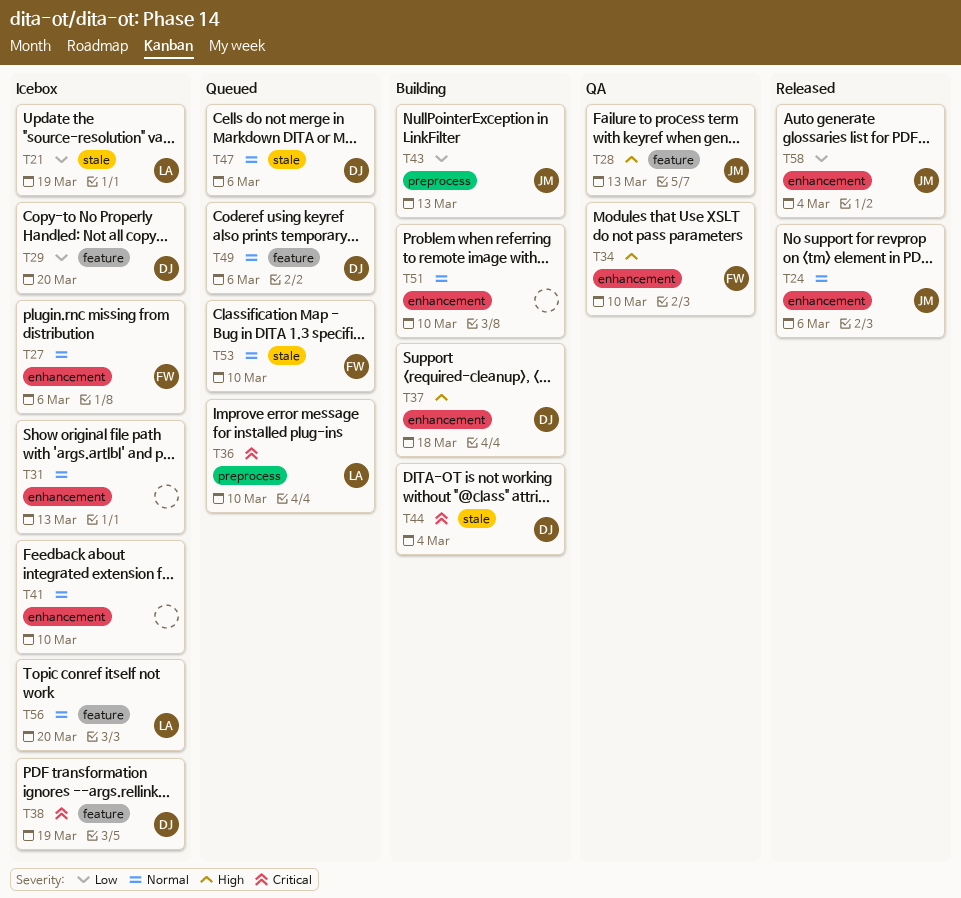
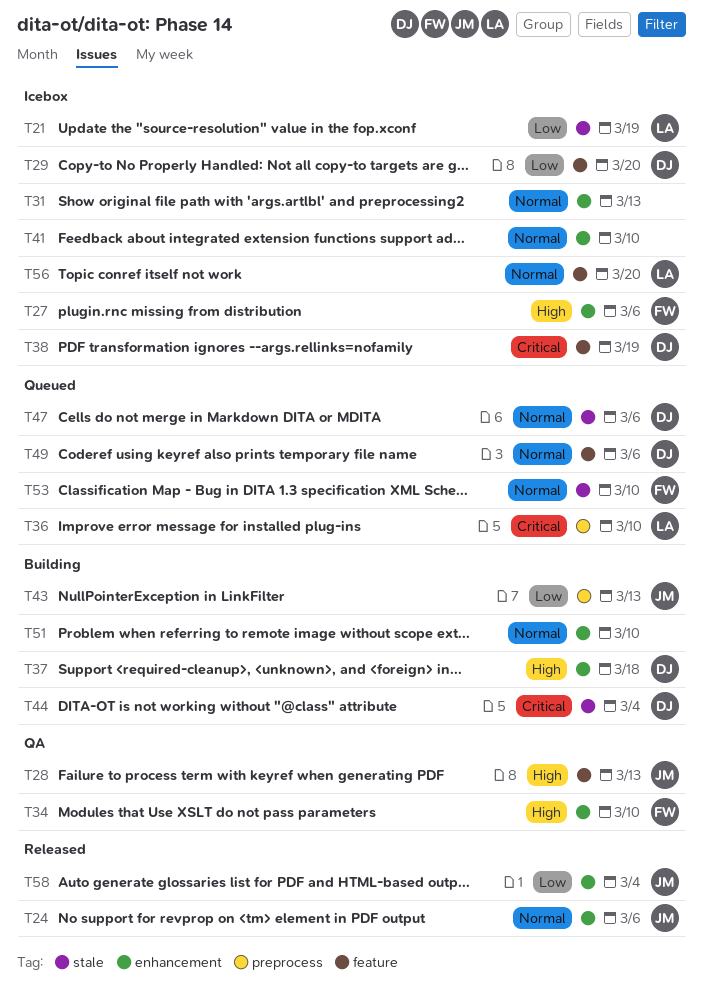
T27, priority: Normal -> High

